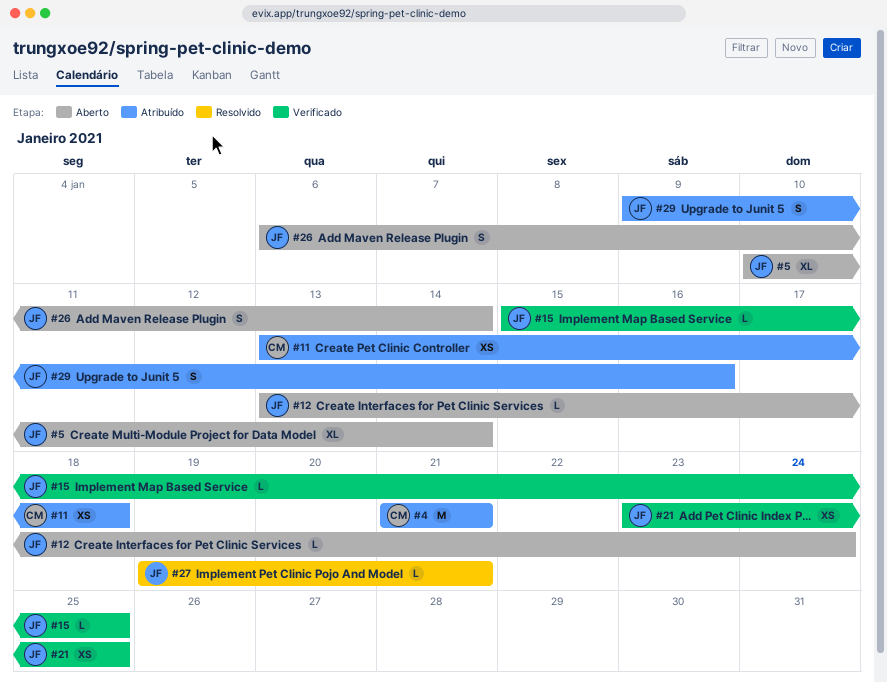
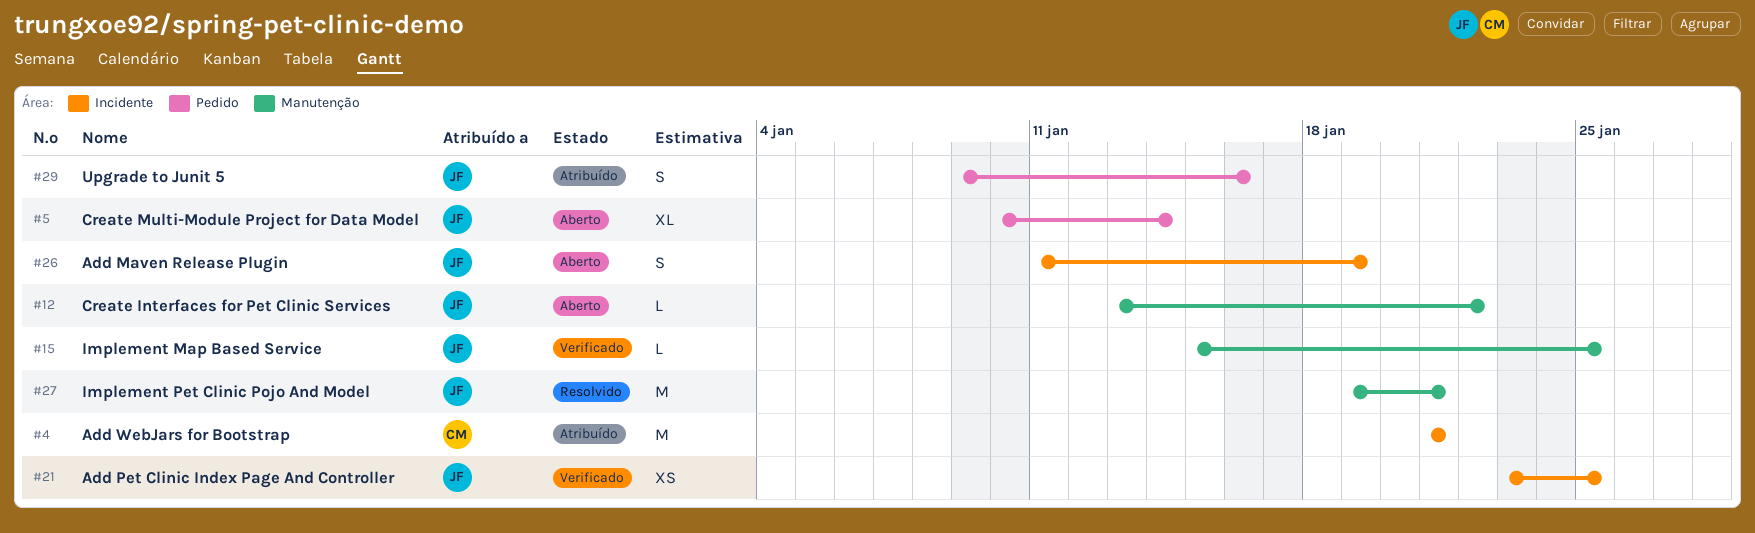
#11: present -> none
#12, due: Jan 24 -> Jan 22
#26, start: Jan 6 -> Jan 11
#26, due: Jan 14 -> Jan 19
#27, estimate: L -> M

